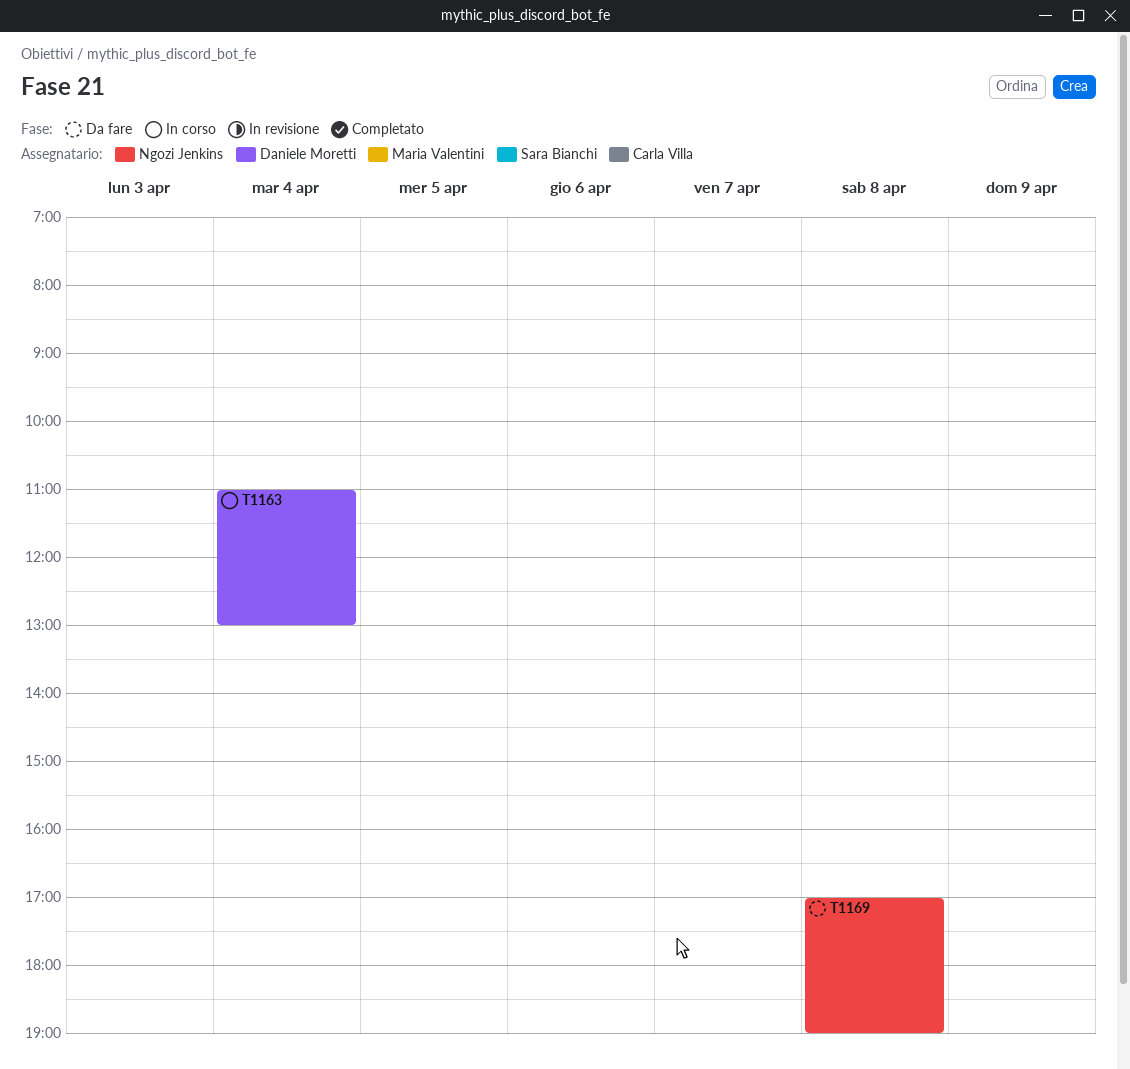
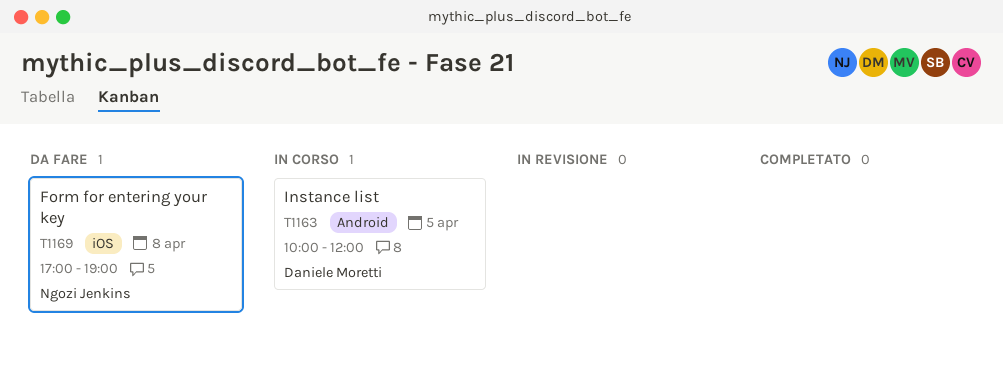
T1163, day: Apr 4 -> Apr 5
T1163, begins: 11:00 -> 10:00
T1163, ends: 13:00 -> 12:00

